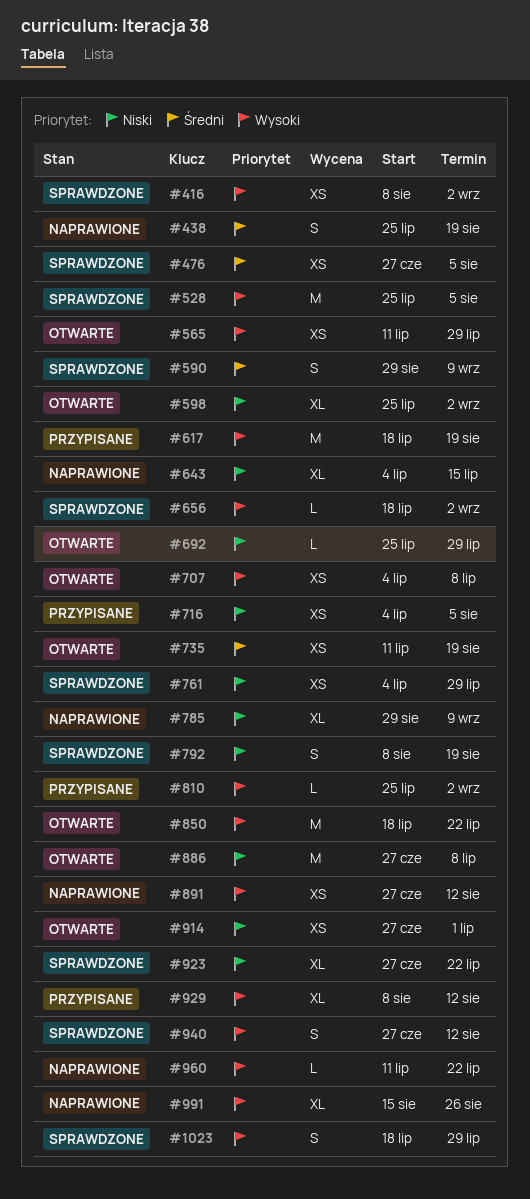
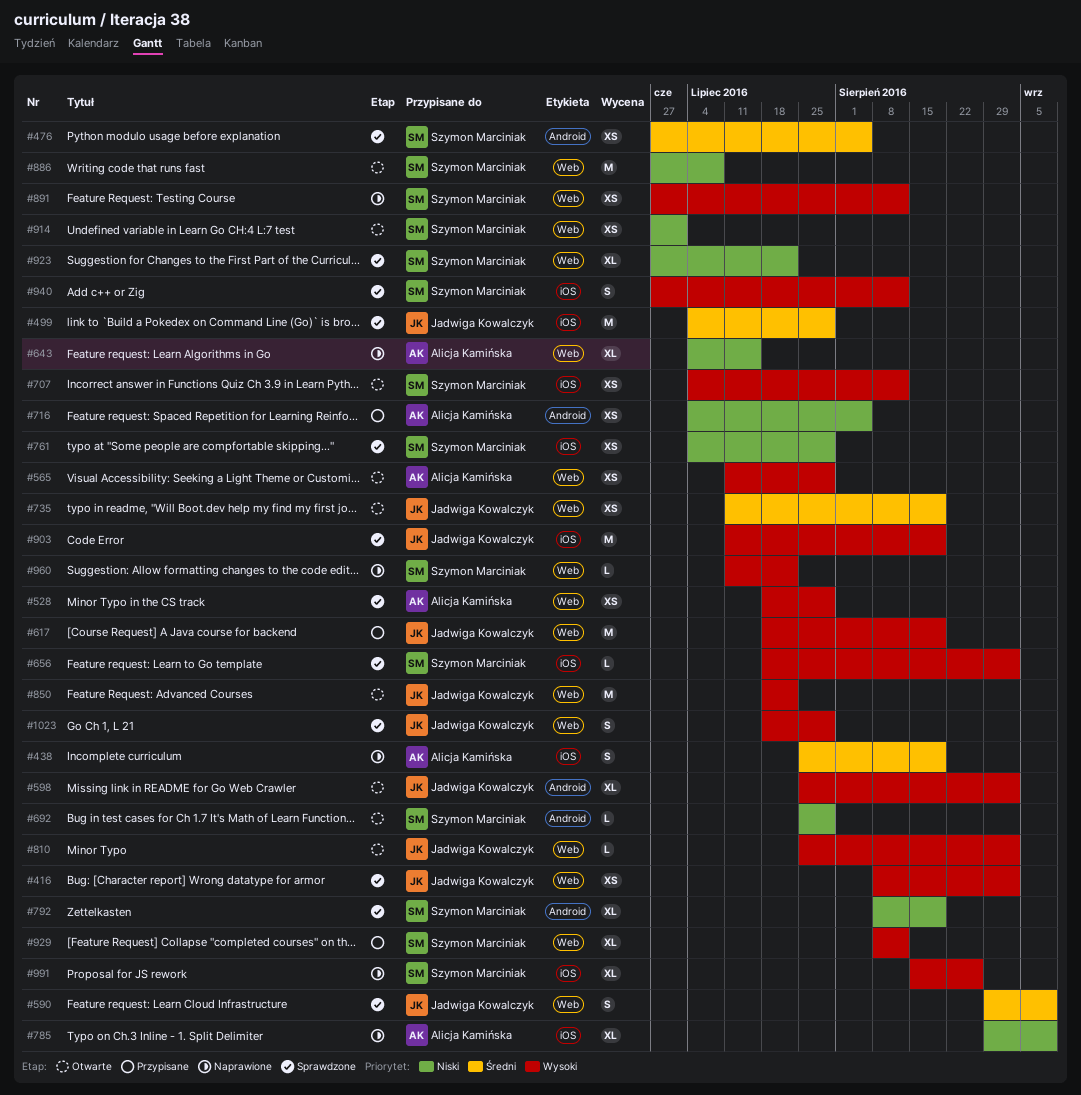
#499: none -> present
#528, estimate: M -> XS
#528, start: Jul 25 -> Jul 18
#528, due: Aug 5 -> Jul 29
#598, priority: Niski -> Wysoki
#707, due: Jul 8 -> Aug 12
#792, estimate: S -> XL
#810, status: Przypisane -> Otwarte
#903: none -> present

